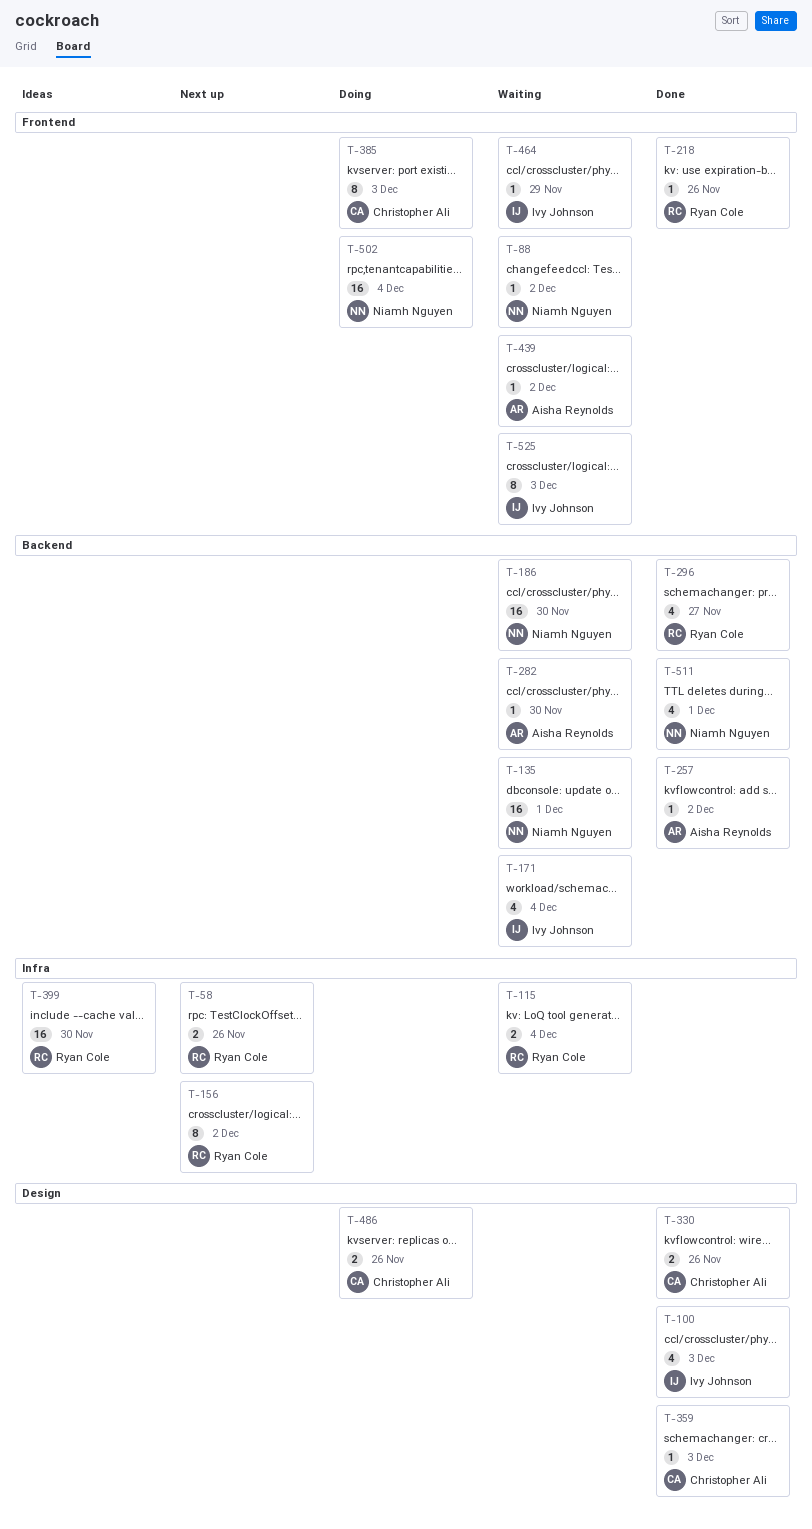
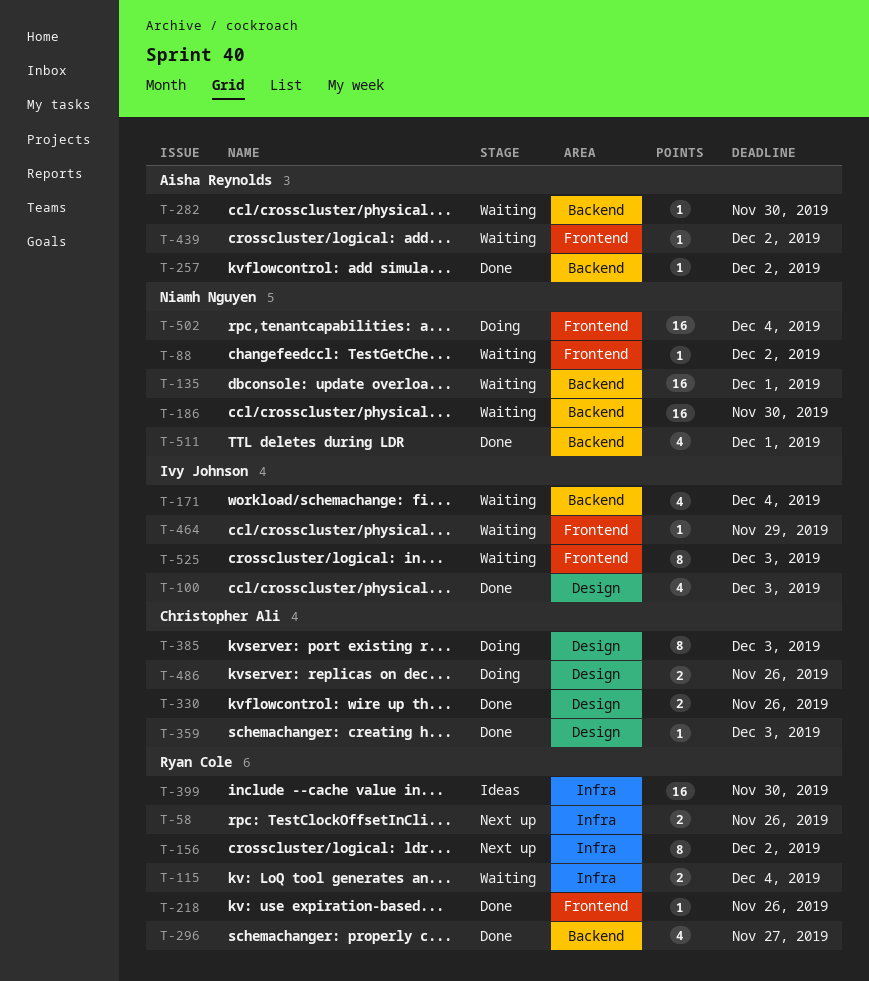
T-385, label: Frontend -> Design

